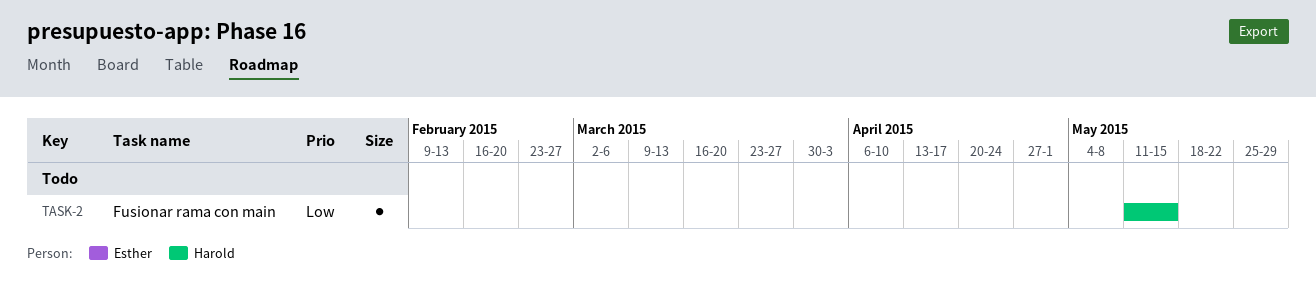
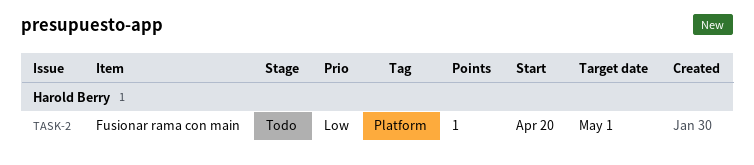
TASK-2, start: May 11 -> Apr 20
TASK-2, due: May 15 -> May 1

